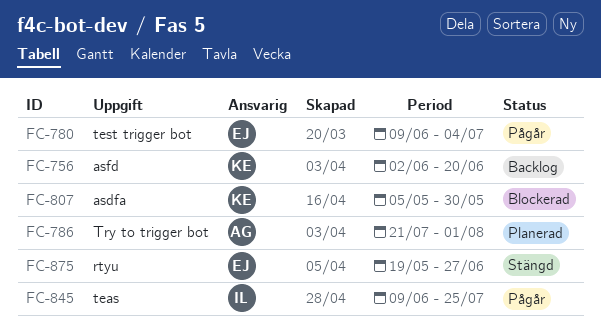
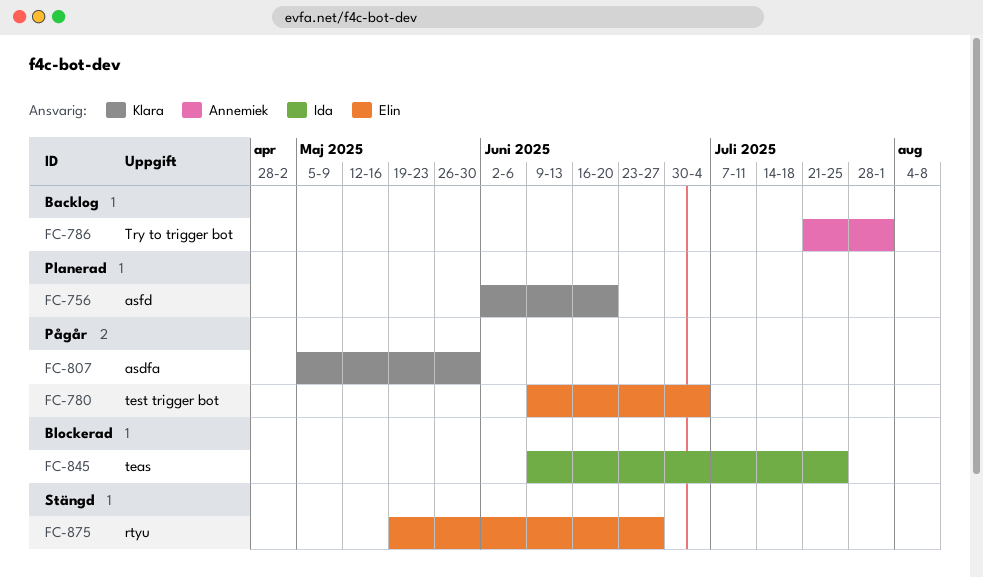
FC-756, status: Backlog -> Planerad
FC-786, status: Planerad -> Backlog
FC-807, status: Blockerad -> Pågår
FC-845, status: Pågår -> Blockerad

